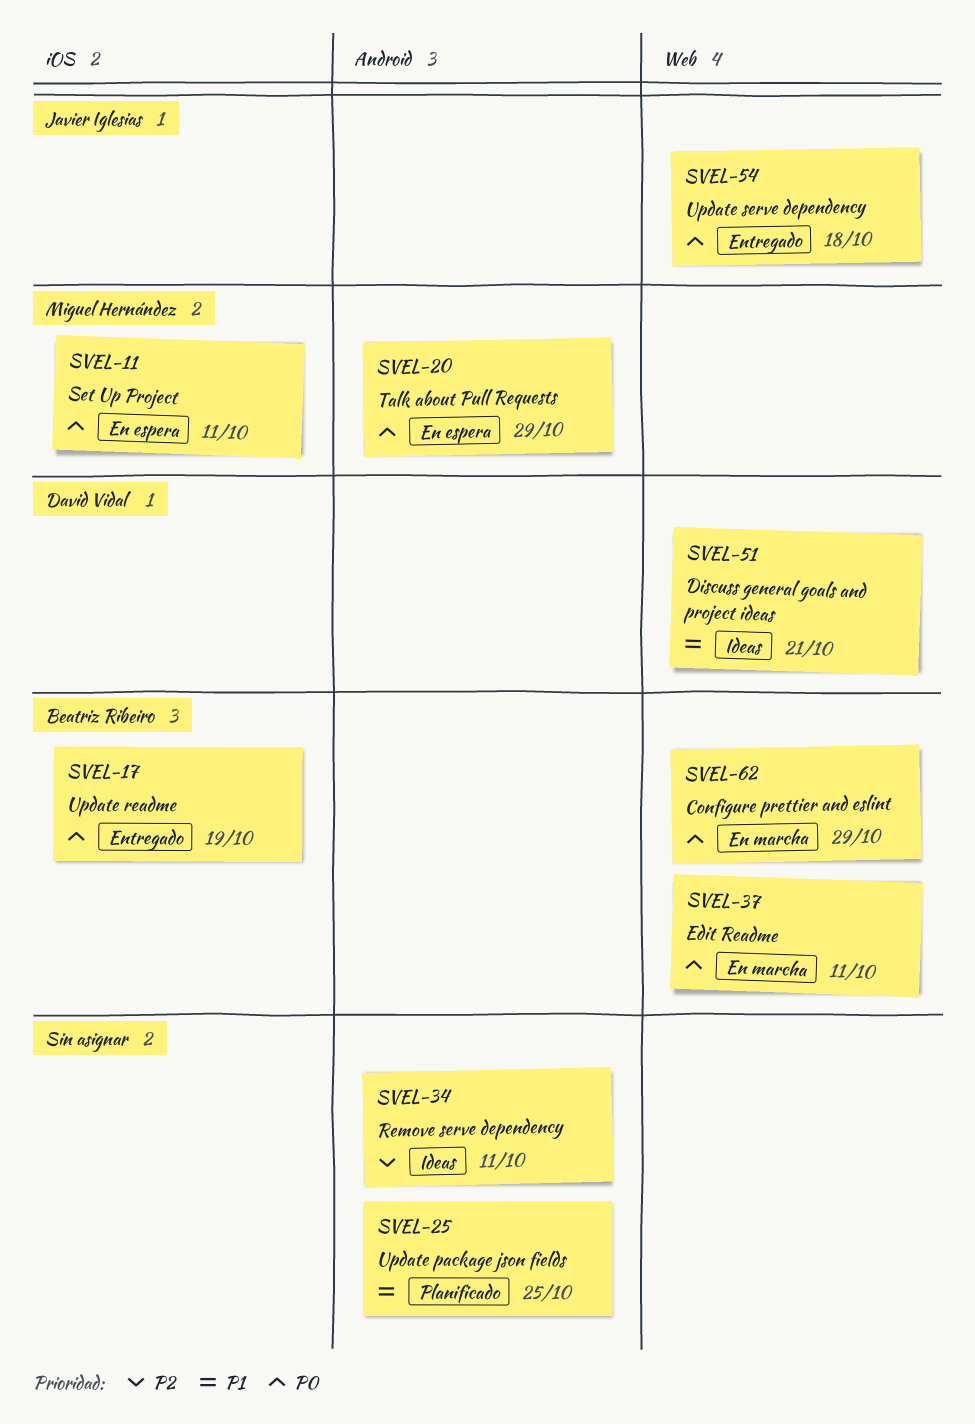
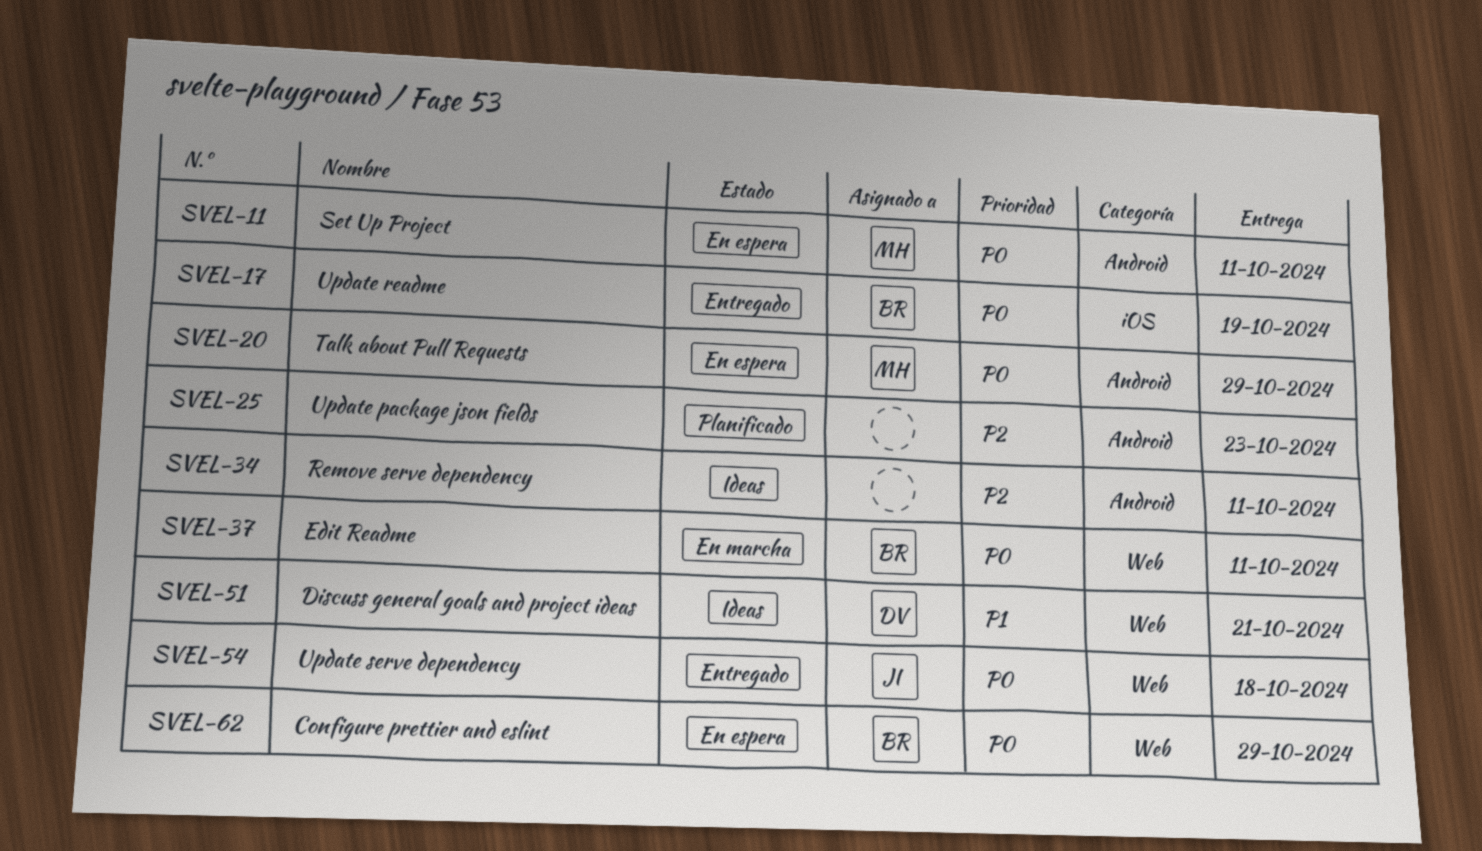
SVEL-11, label: iOS -> Android
SVEL-25, priority: P1 -> P2
SVEL-25, due: Oct 25 -> Oct 23
SVEL-62, status: En marcha -> En espera

